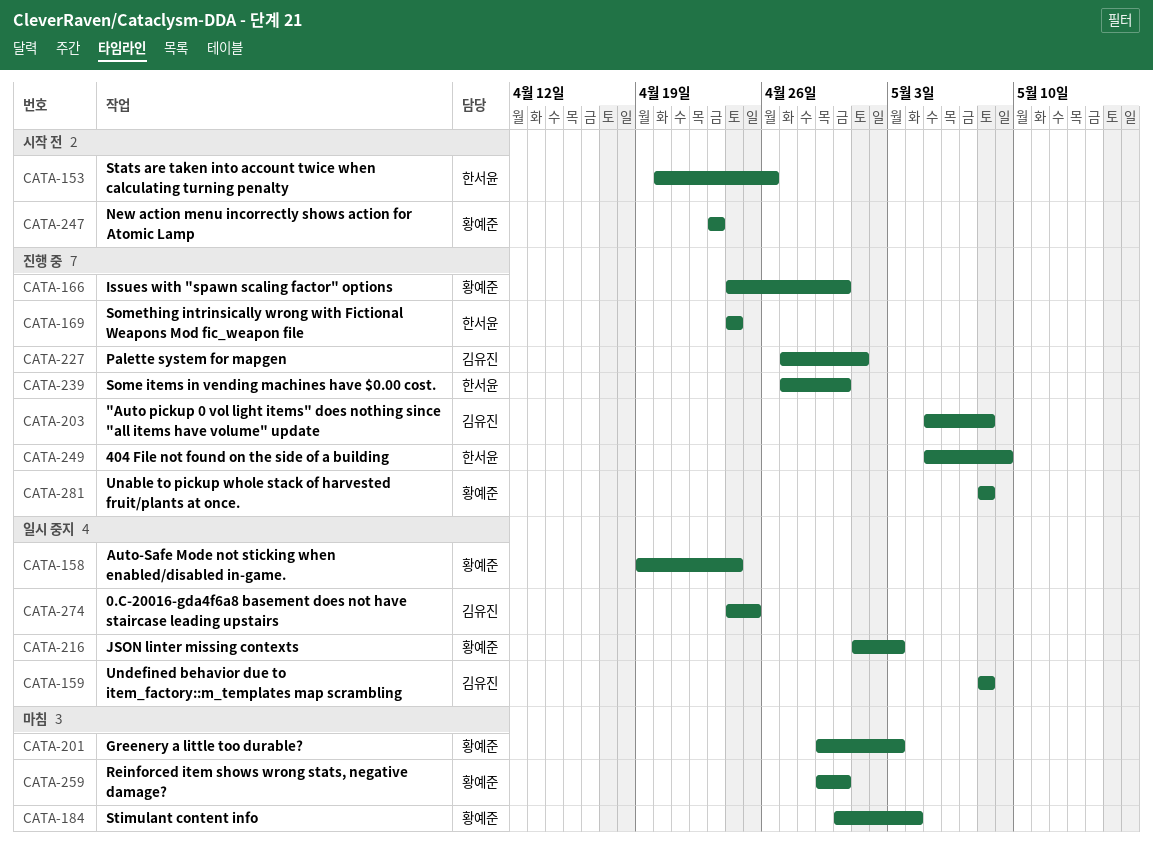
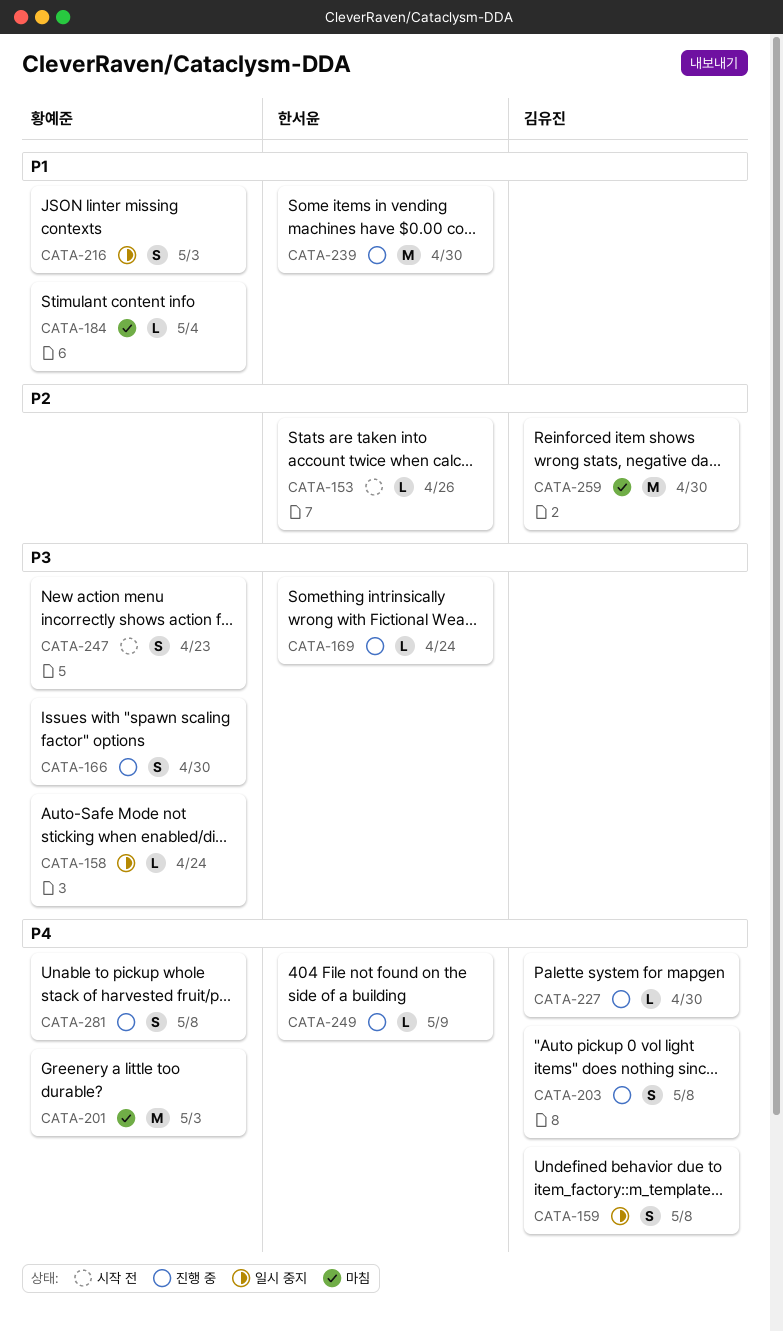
CATA-227, due: May 1 -> Apr 30
CATA-259, owner: 황예준 -> 김유진
CATA-274: present -> none

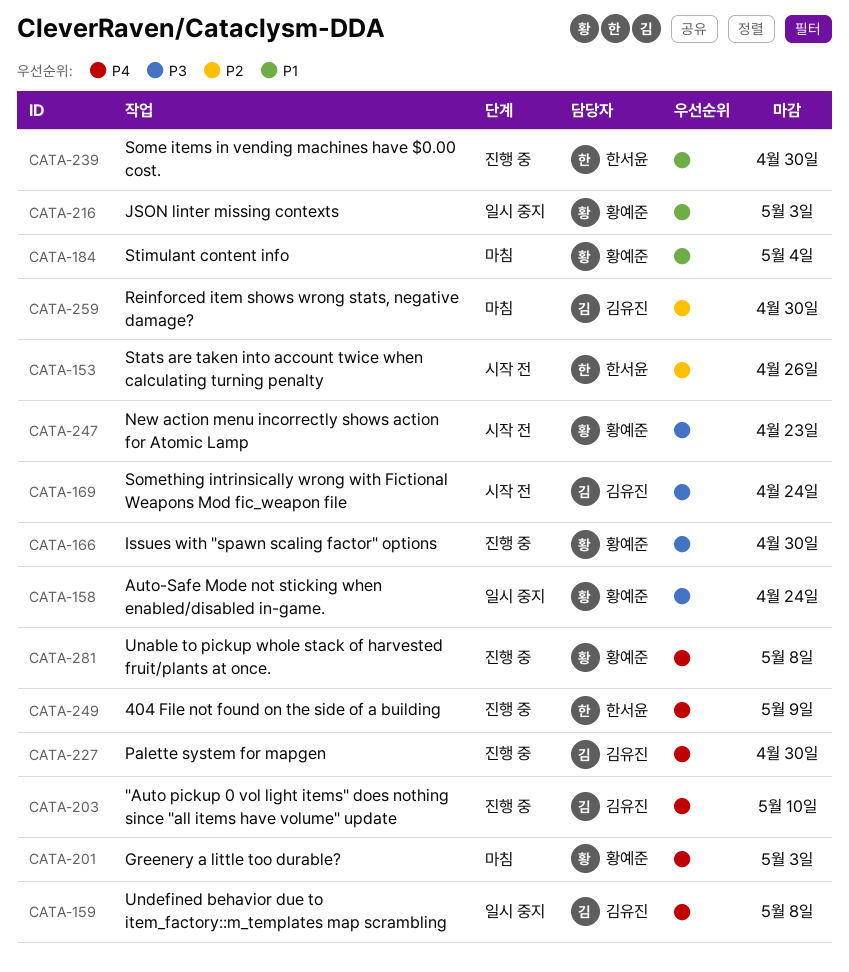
CATA-169, status: 진행 중 -> 시작 전
CATA-169, owner: 한서윤 -> 김유진
CATA-203, due: May 8 -> May 10

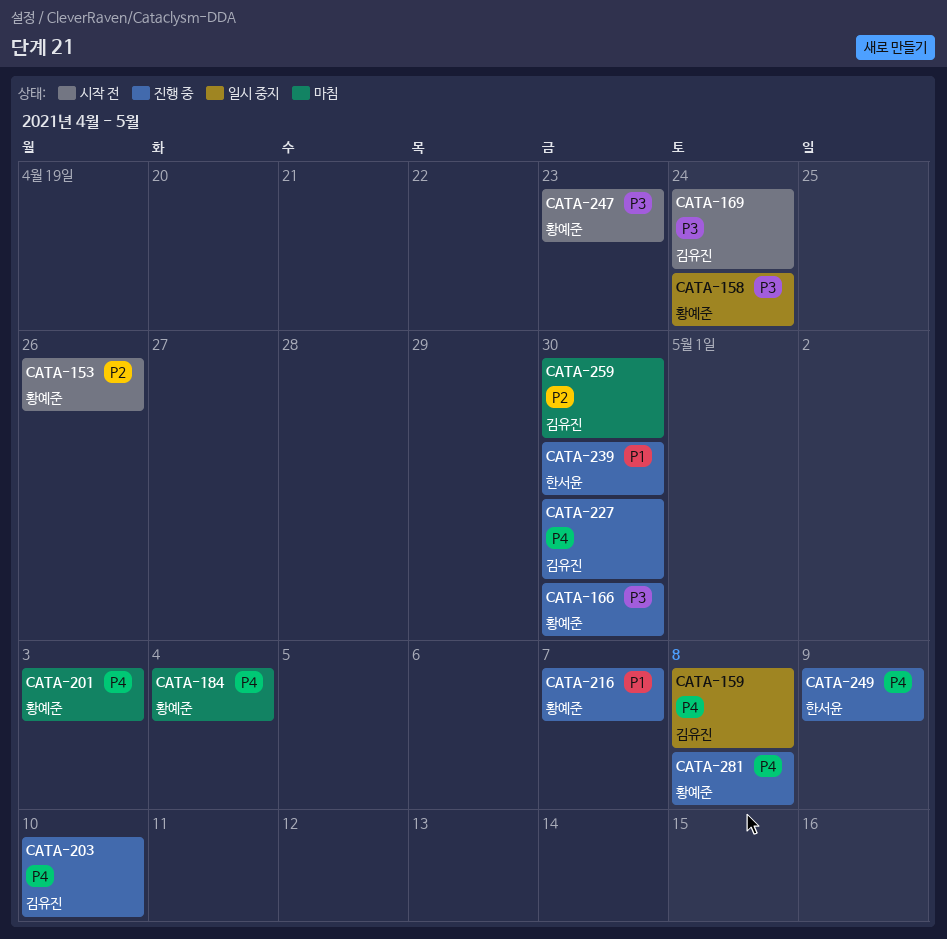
CATA-153, owner: 한서윤 -> 황예준
CATA-184, priority: P1 -> P4
CATA-216, status: 일시 중지 -> 진행 중
CATA-216, due: May 3 -> May 7

